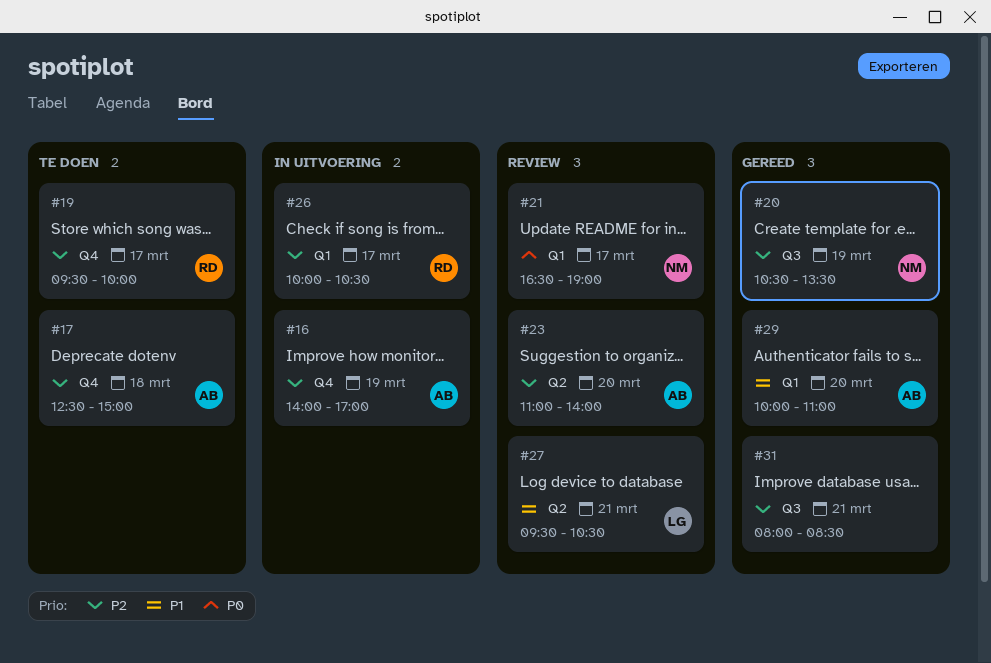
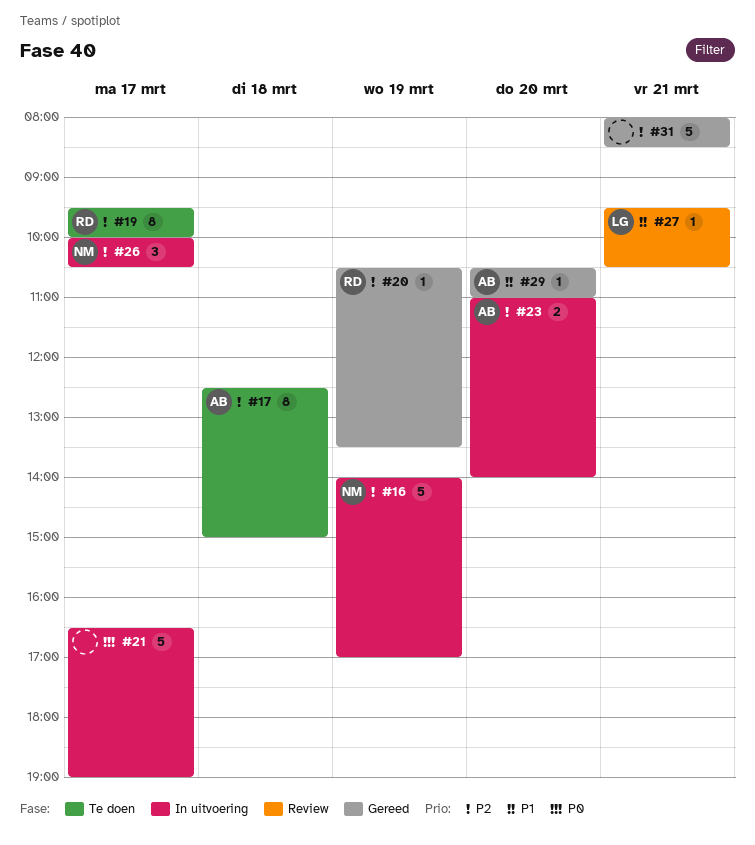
#16, owner: AB -> NM
#20, owner: NM -> RD
#21, status: Review -> In uitvoering
#21, owner: NM -> none
#23, status: Review -> In uitvoering
#26, owner: RD -> NM
#29, begins: 10:00 -> 10:30

